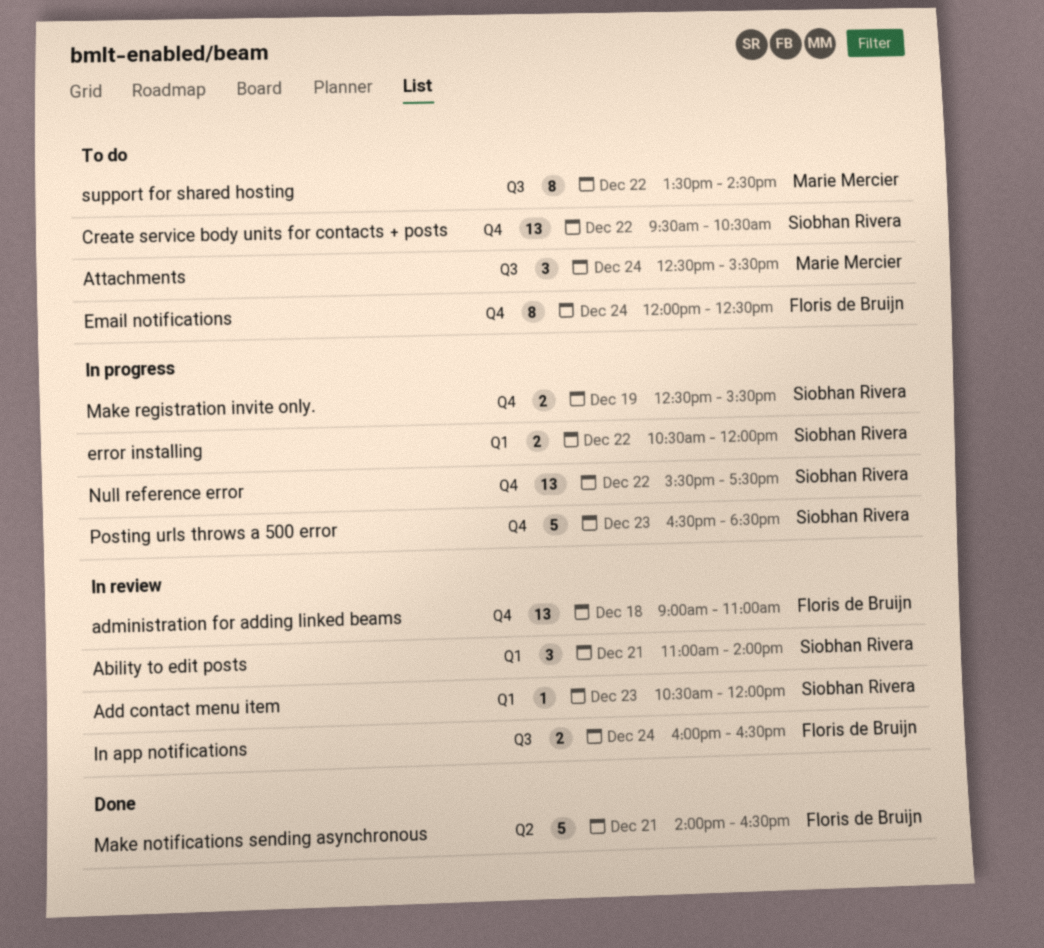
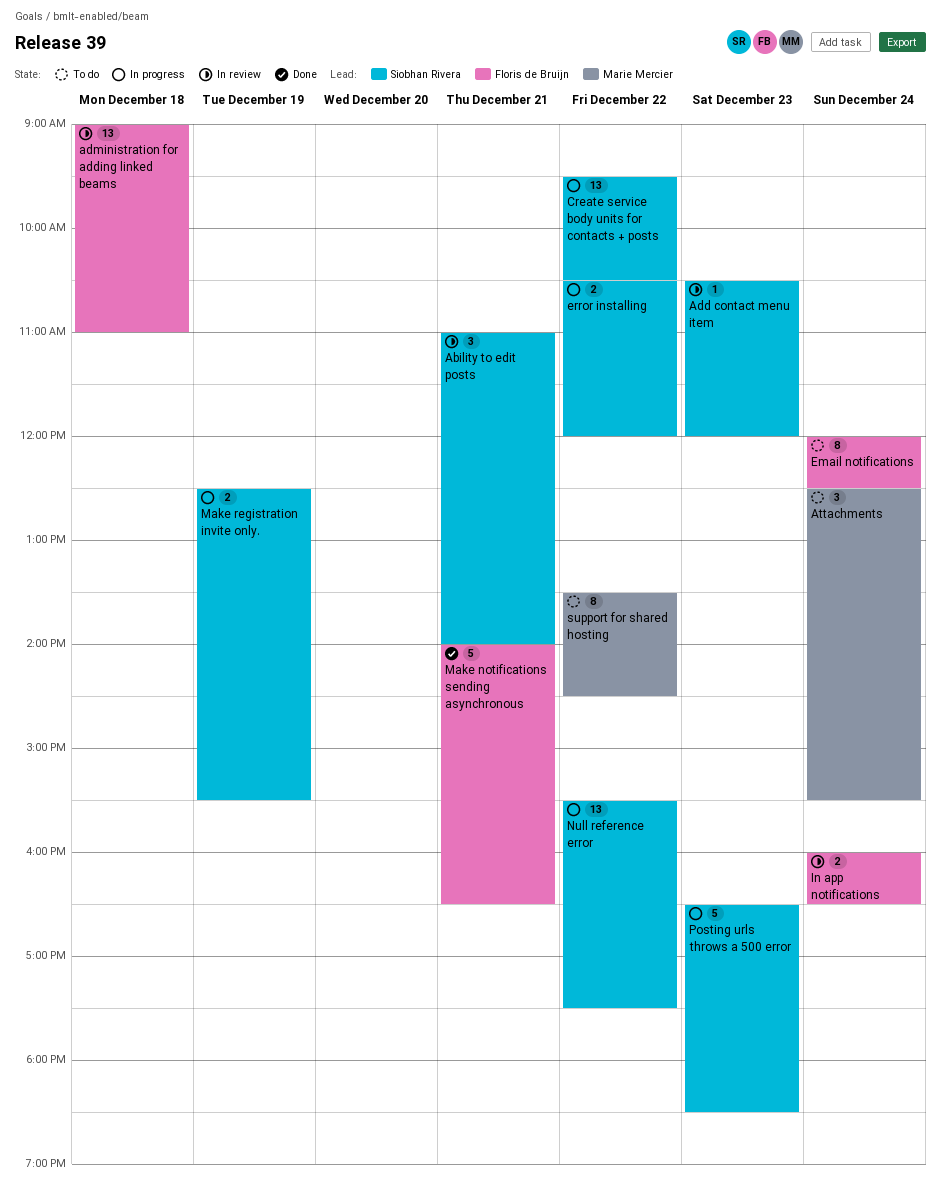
Create service body units for contacts + posts, status: To do -> In progress

